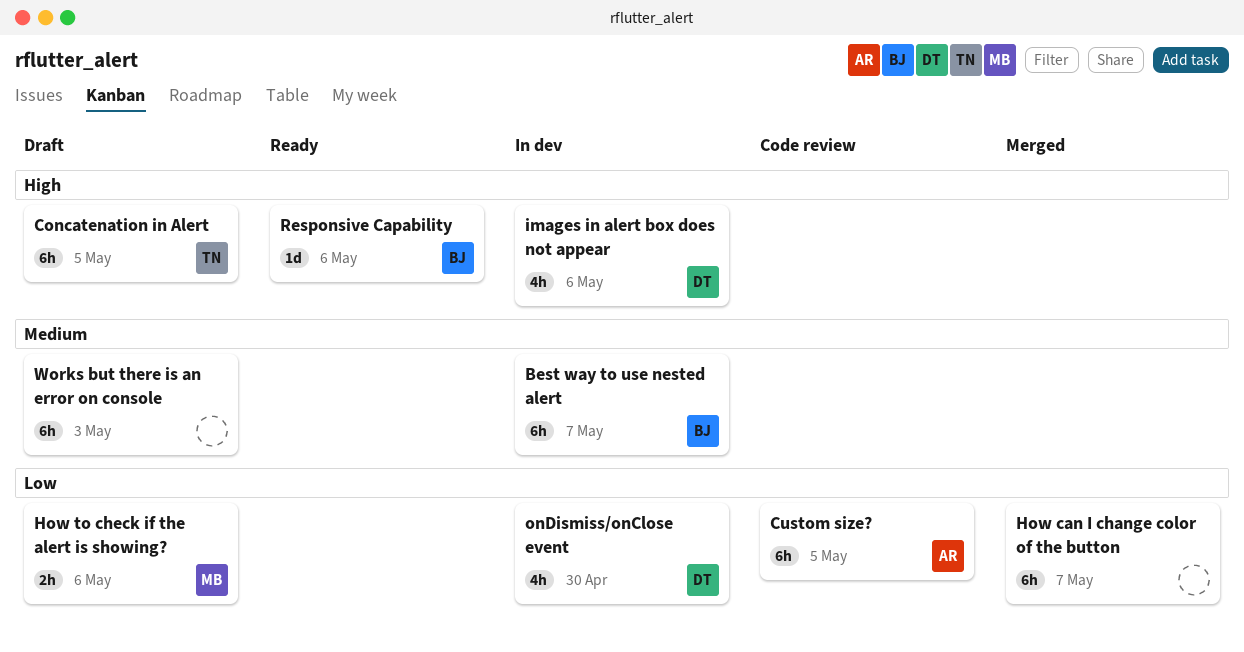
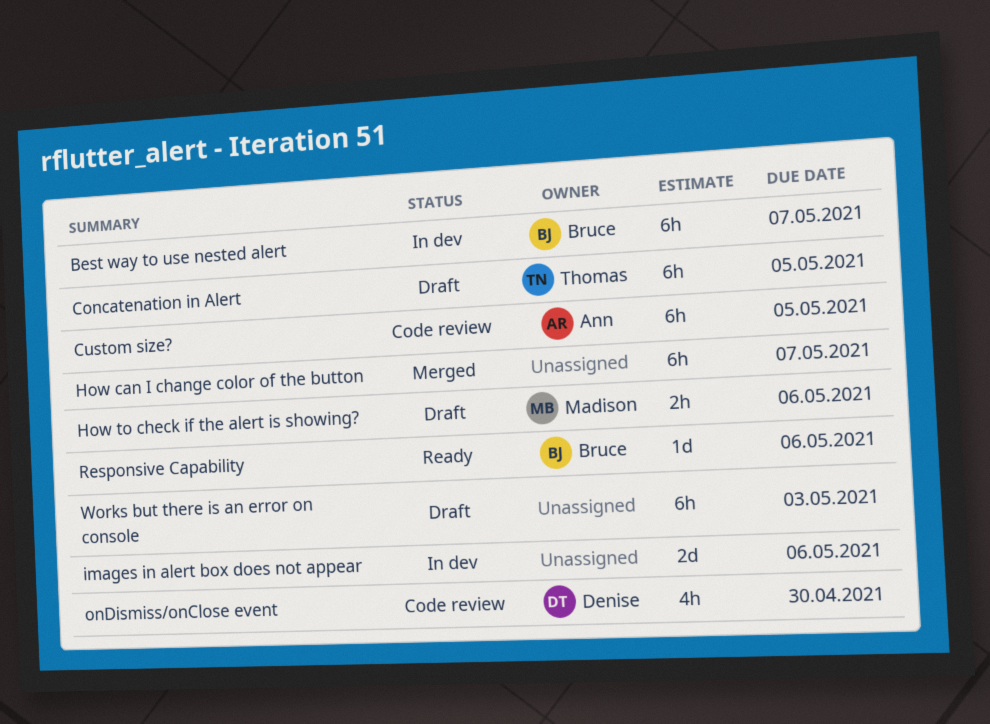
images in alert box does not appear, owner: Denise -> none
images in alert box does not appear, estimate: 4h -> 2d
onDismiss/onClose event, status: In dev -> Code review

